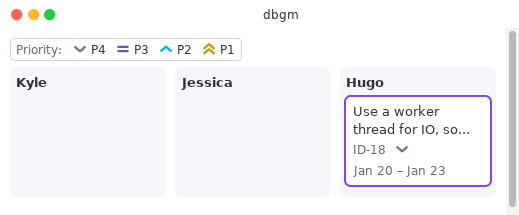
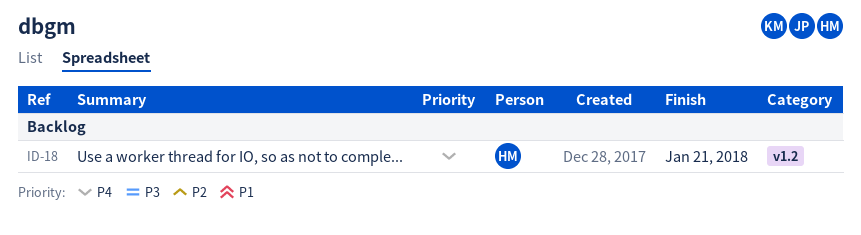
ID-18, due: Jan 23 -> Jan 21

